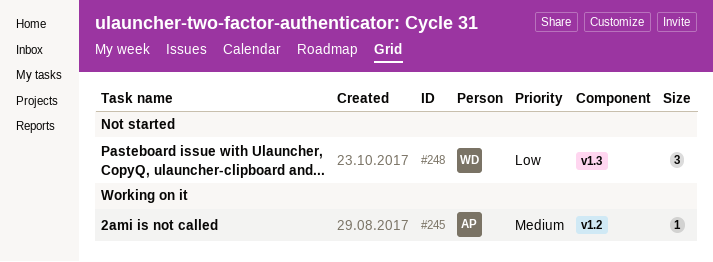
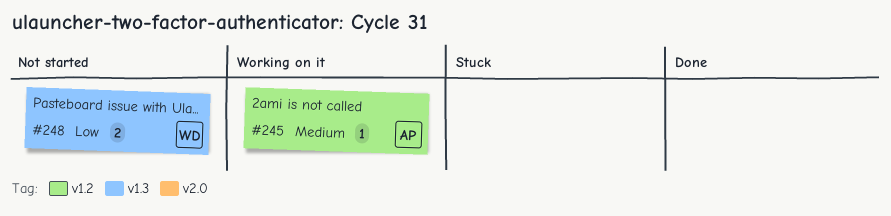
#248, estimate: 3 -> 2

